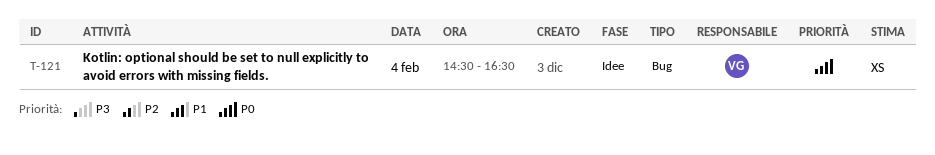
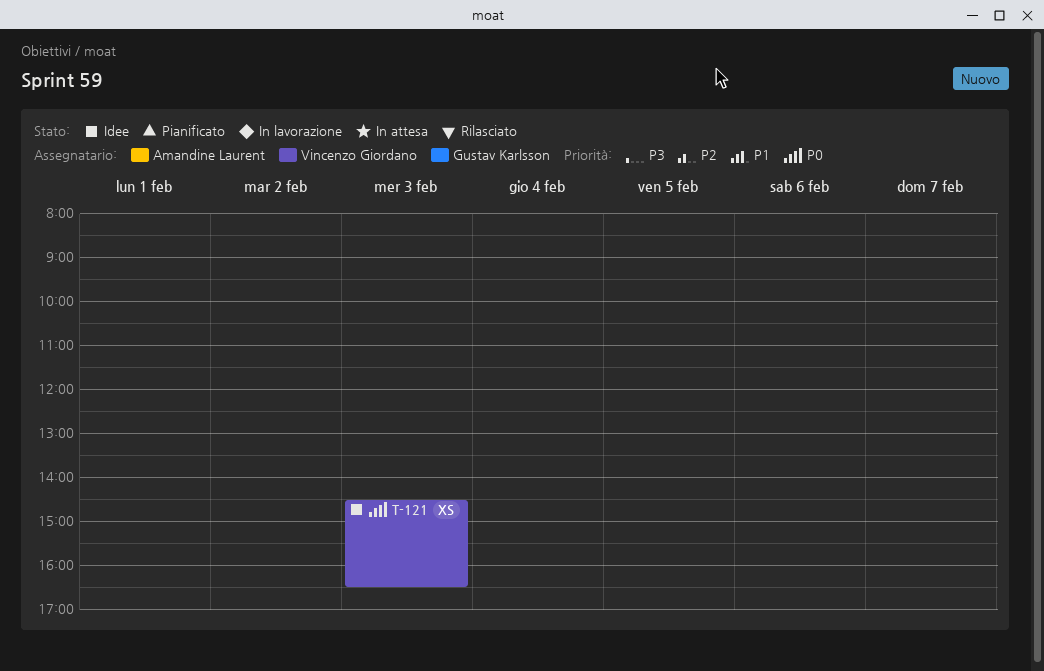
T-121, day: Feb 4 -> Feb 3

